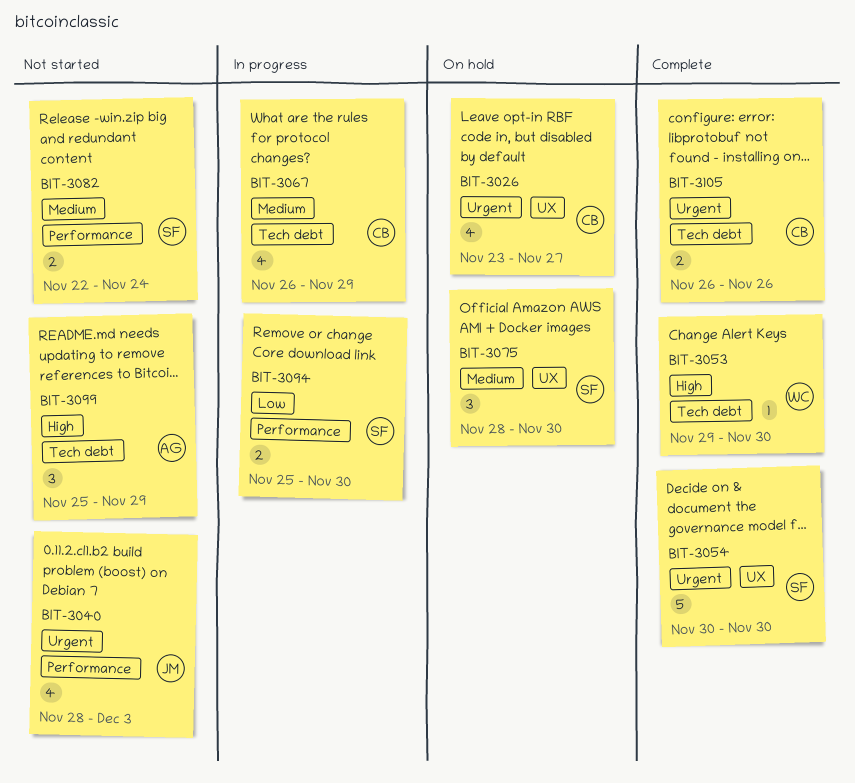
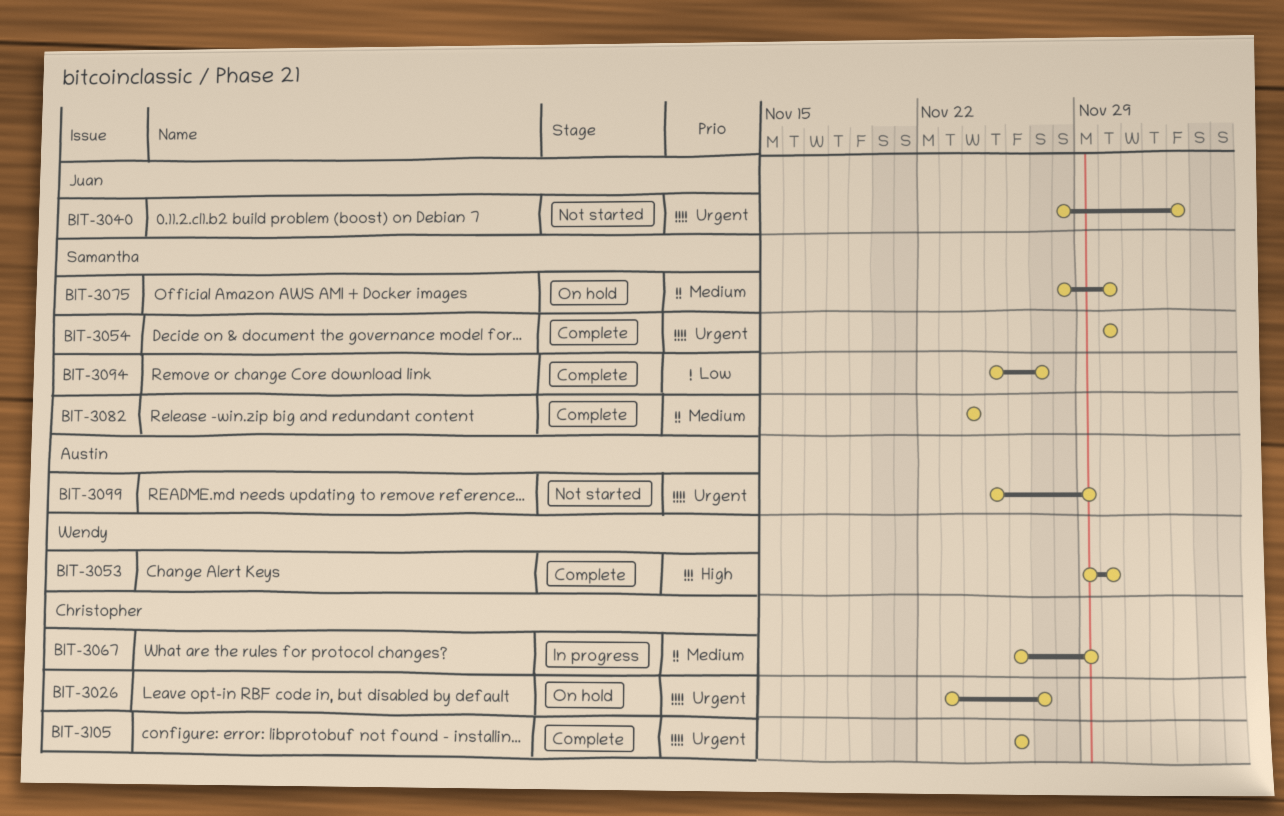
BIT-3082, status: Not started -> Complete
BIT-3082, start: Nov 22 -> Nov 24
BIT-3094, status: In progress -> Complete
BIT-3094, due: Nov 30 -> Nov 27
BIT-3099, priority: High -> Urgent

